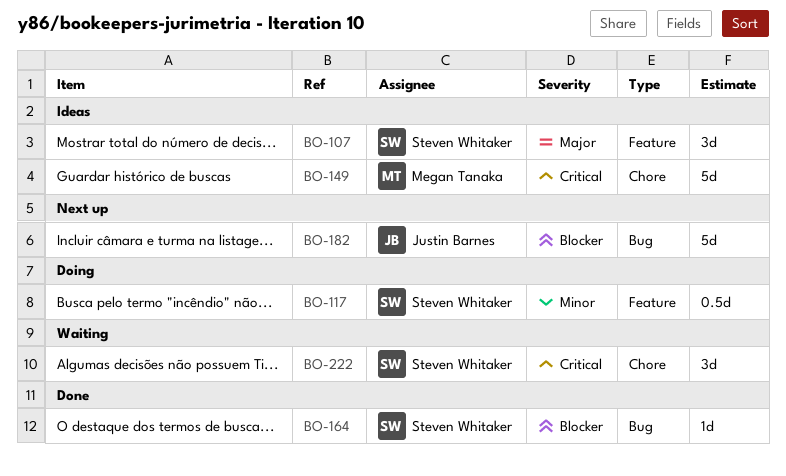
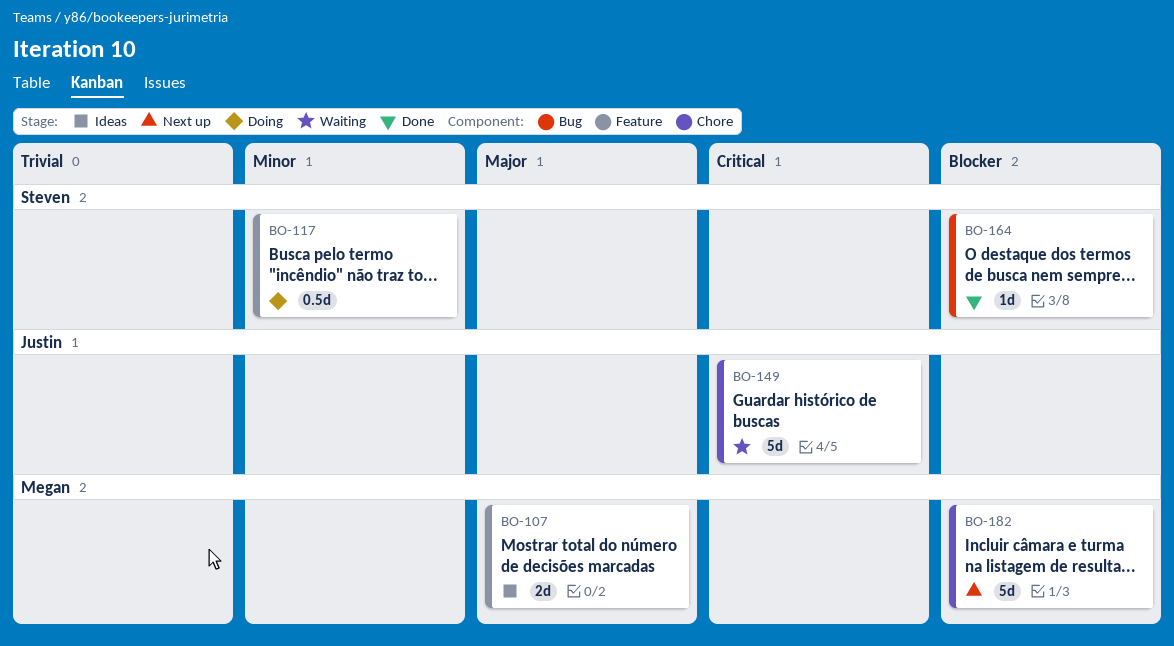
BO-107, owner: Steven Whitaker -> Megan Tanaka
BO-107, estimate: 3d -> 2d
BO-149, status: Ideas -> Waiting
BO-149, owner: Megan Tanaka -> Justin Barnes
BO-182, owner: Justin Barnes -> Megan Tanaka
BO-182, label: Bug -> Chore
BO-222: present -> none

